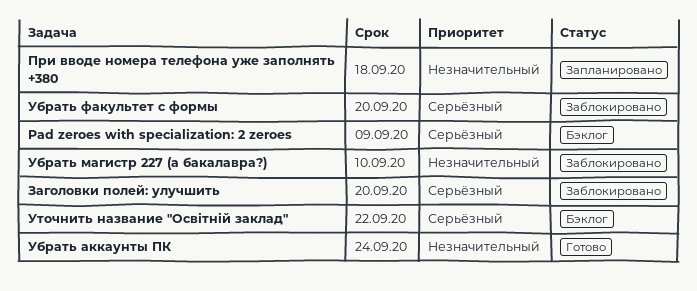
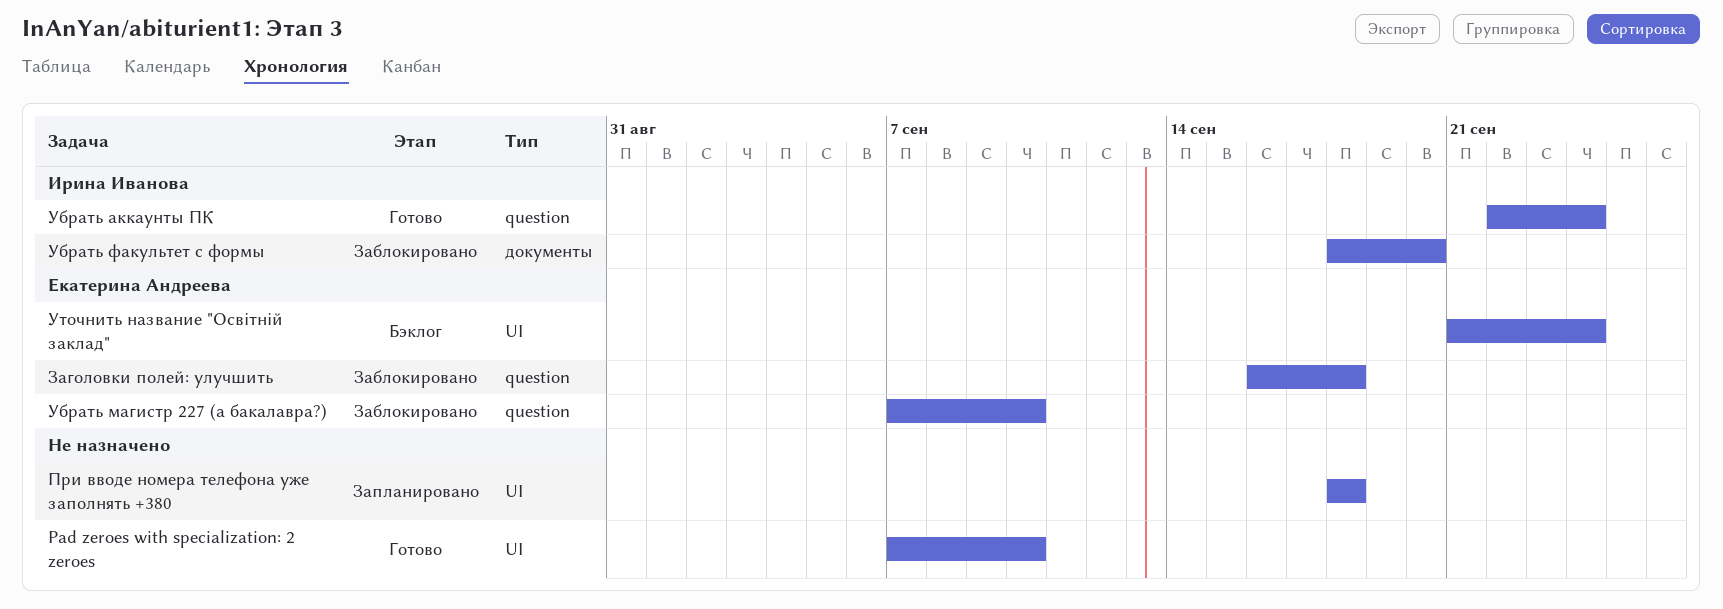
Pad zeroes with specialization: 2 zeroes, status: Бэклог -> Готово
Pad zeroes with specialization: 2 zeroes, due: Sep 9 -> Sep 10
Заголовки полей: улучшить, due: Sep 20 -> Sep 18
Уточнить название "Освітній заклад", due: Sep 22 -> Sep 24

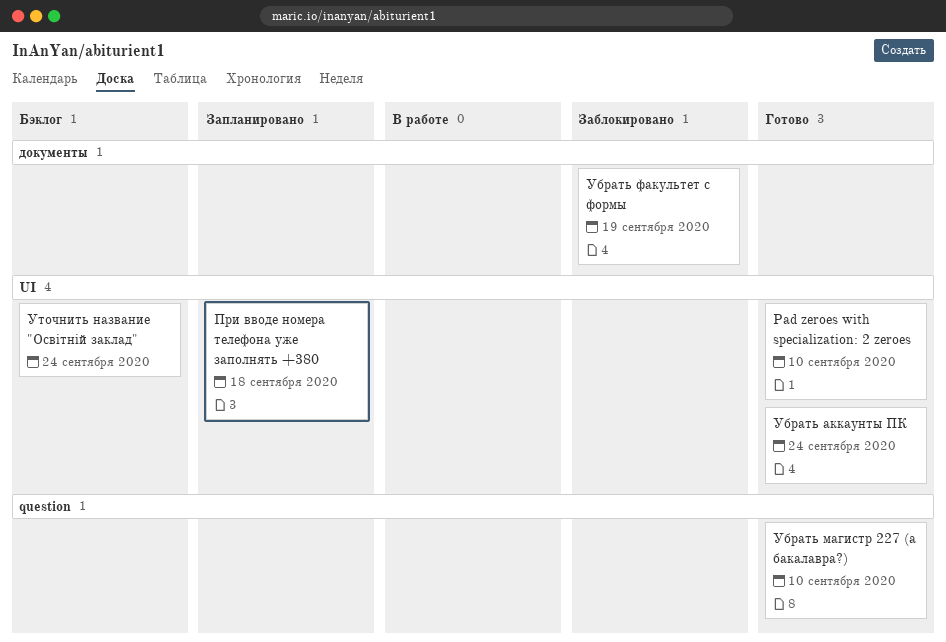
Заголовки полей: улучшить: present -> none
Убрать аккаунты ПК, label: question -> UI
Убрать магистр 227 (а бакалавра?), status: Заблокировано -> Готово
Убрать факультет с формы, due: Sep 20 -> Sep 19

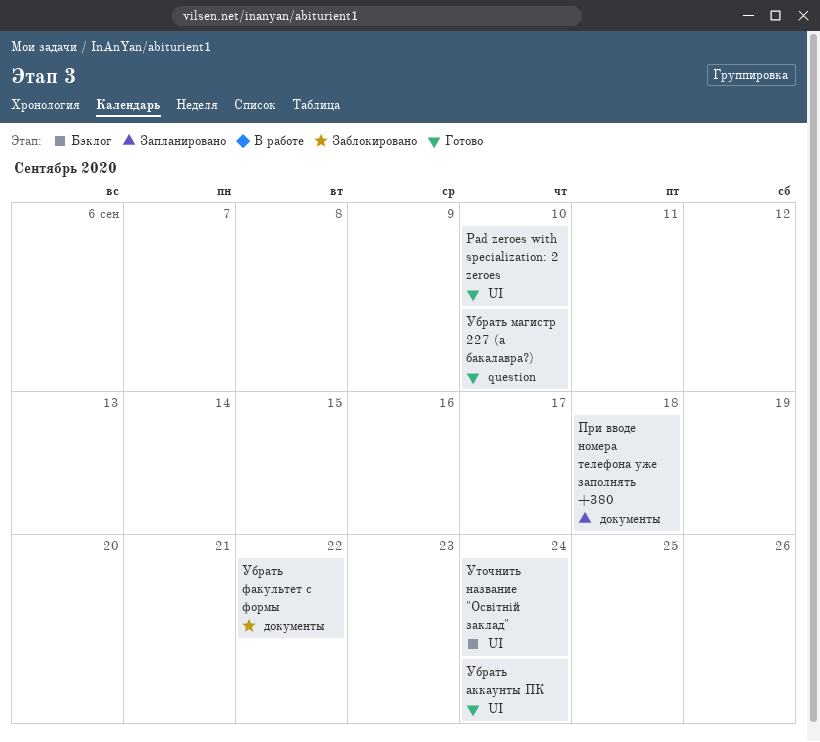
При вводе номера телефона уже заполнять +380, label: UI -> документы
Убрать факультет с формы, due: Sep 19 -> Sep 22

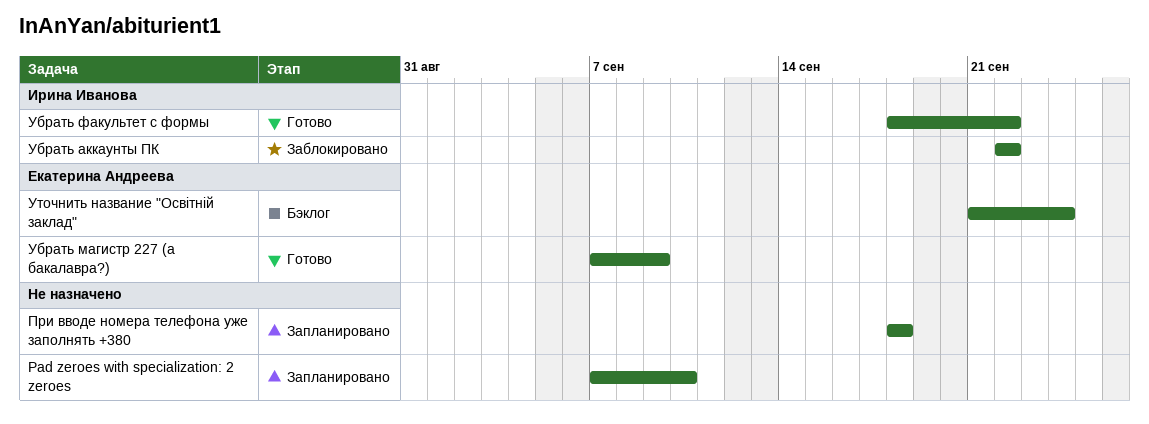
Pad zeroes with specialization: 2 zeroes, status: Готово -> Запланировано
Убрать аккаунты ПК, status: Готово -> Заблокировано
Убрать аккаунты ПК, due: Sep 24 -> Sep 22
Убрать магистр 227 (а бакалавра?), due: Sep 10 -> Sep 9
Убрать факультет с формы, status: Заблокировано -> Готово

